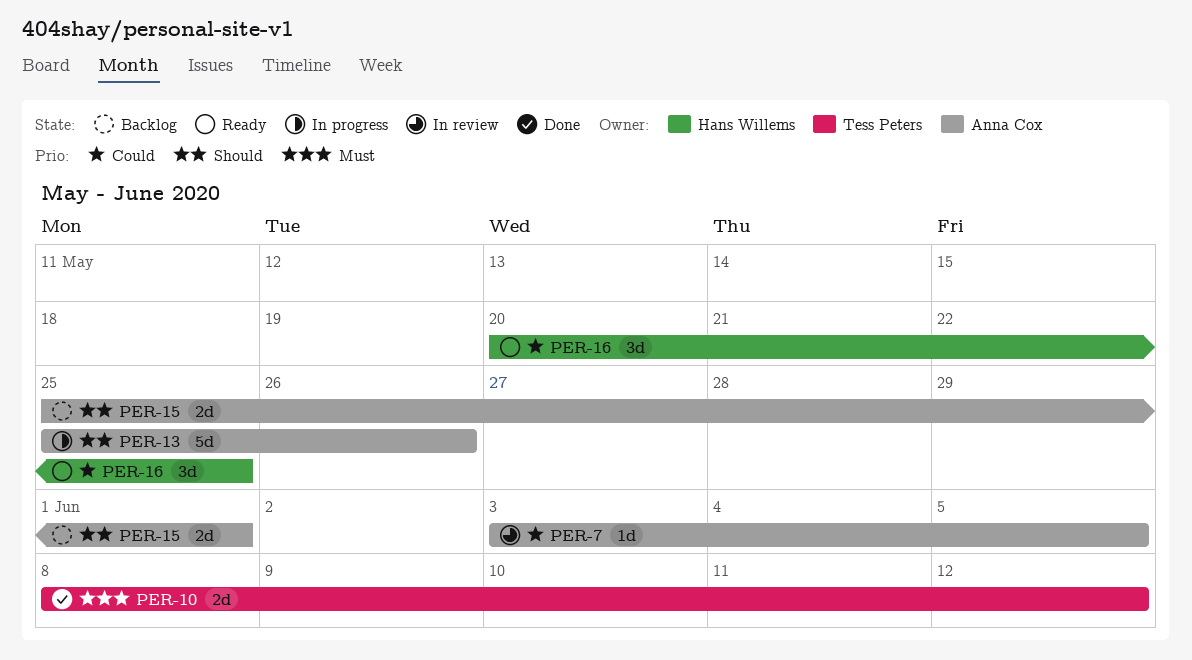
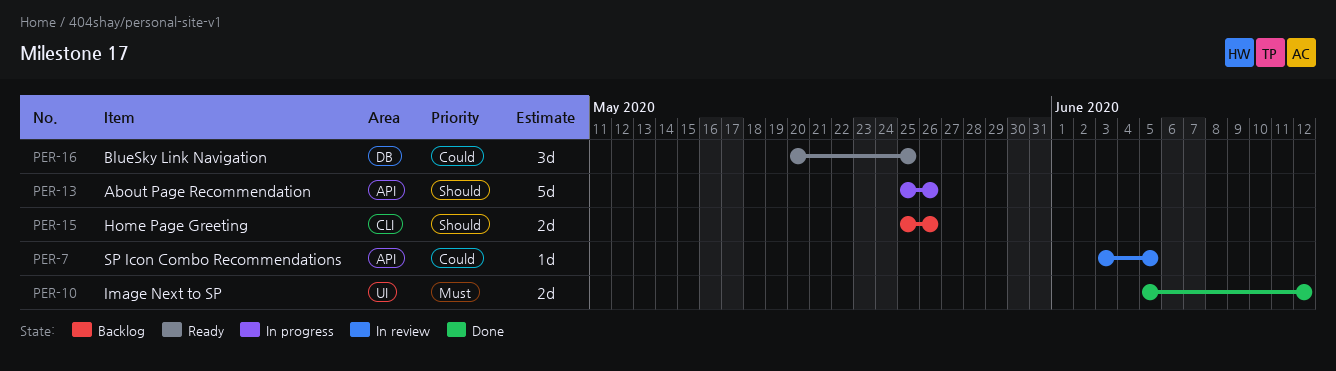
PER-10, start: Jun 8 -> Jun 5
PER-15, due: Jun 1 -> May 26

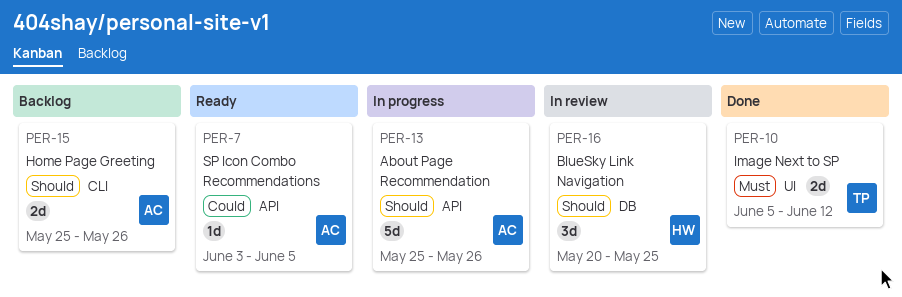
PER-7, status: In review -> Ready
PER-16, status: Ready -> In review
PER-16, priority: Could -> Should

